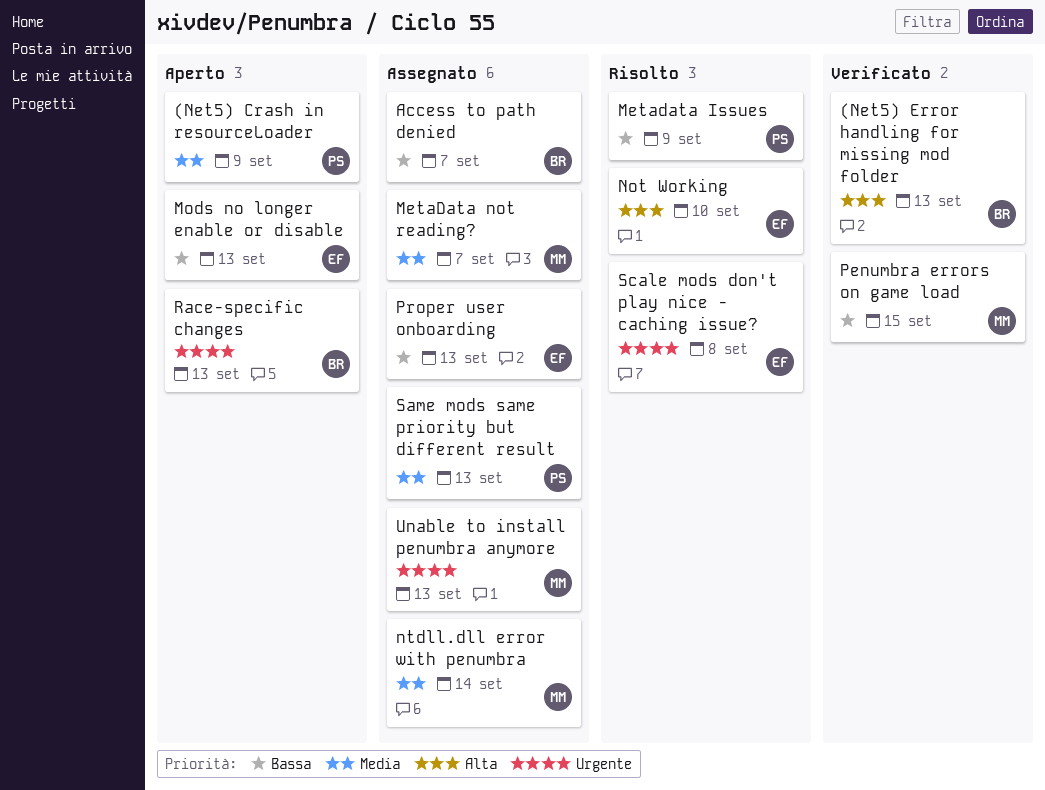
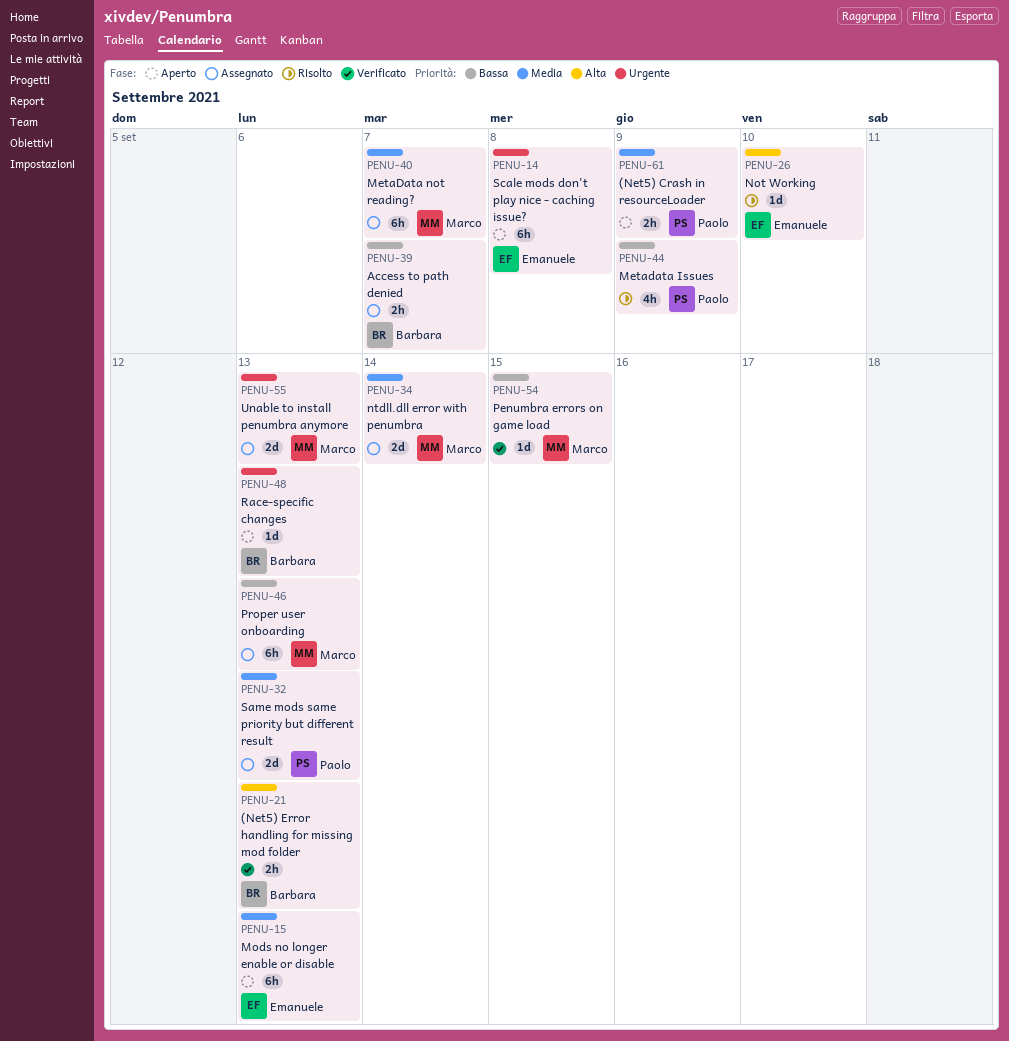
Mods no longer enable or disable, priority: Bassa -> Media
Proper user onboarding, owner: Emanuele -> Marco
Scale mods don't play nice - caching issue?, status: Risolto -> Aperto

